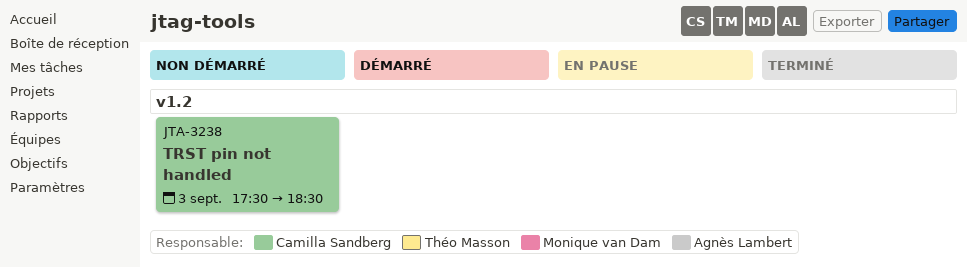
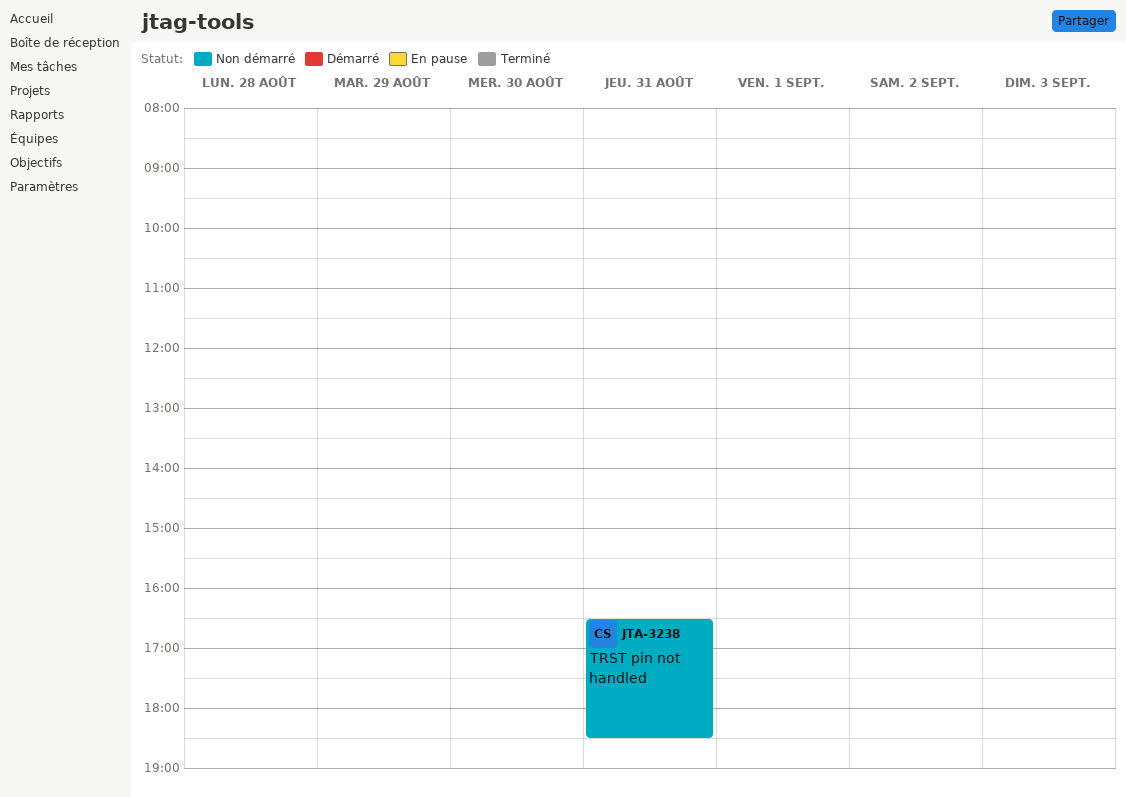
JTA-3238, day: Sep 3 -> Aug 31
JTA-3238, begins: 17:30 -> 16:30

